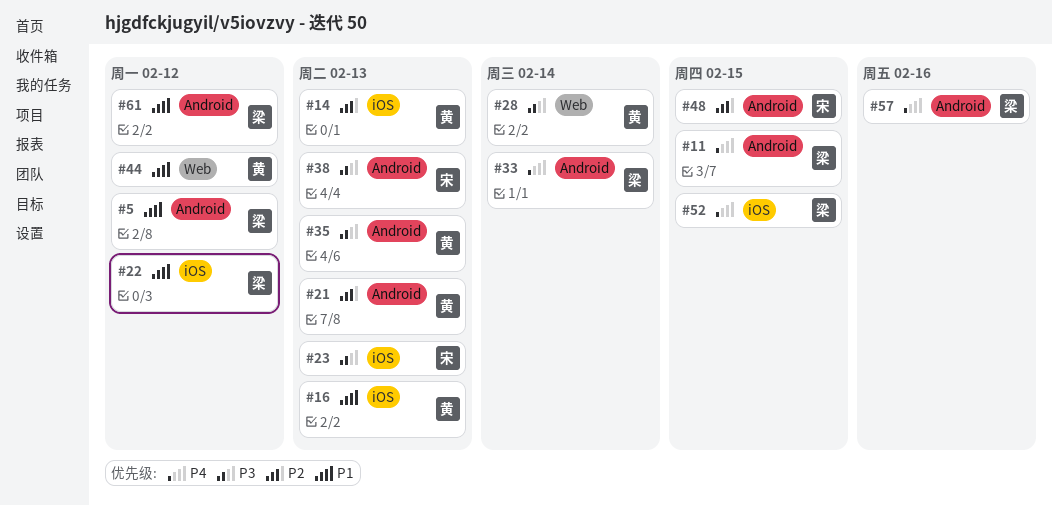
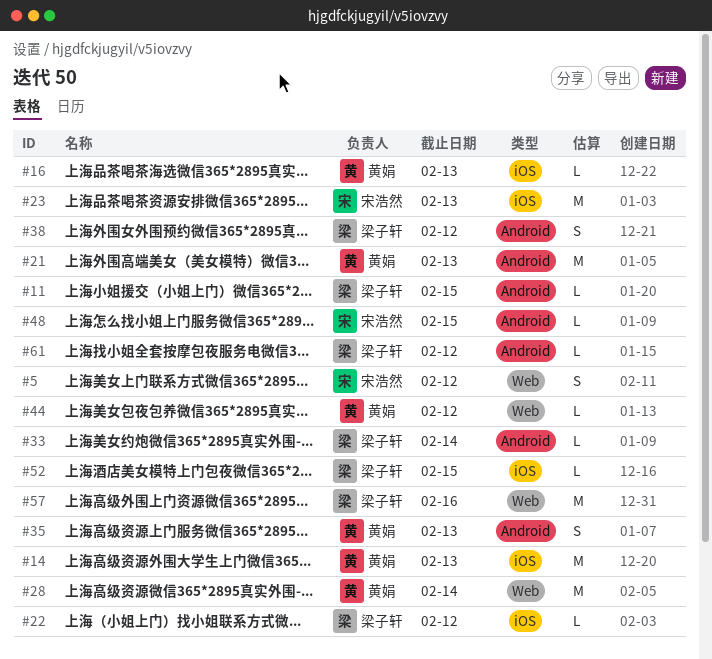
#5, owner: 梁子轩 -> 宋浩然
#5, label: Android -> Web
#38, owner: 宋浩然 -> 梁子轩
#38, due: Feb 13 -> Feb 12
#57, label: Android -> Web

